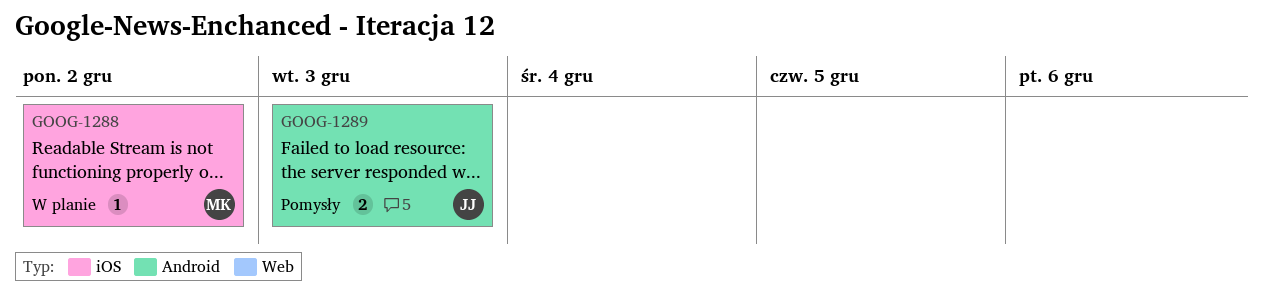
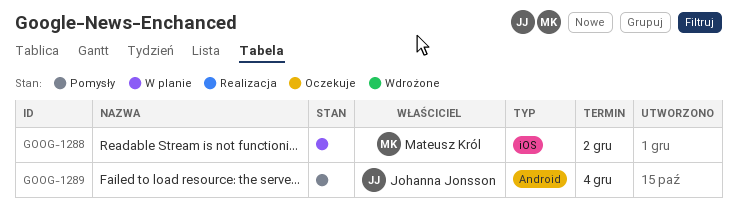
GOOG-1289, due: Dec 3 -> Dec 4

